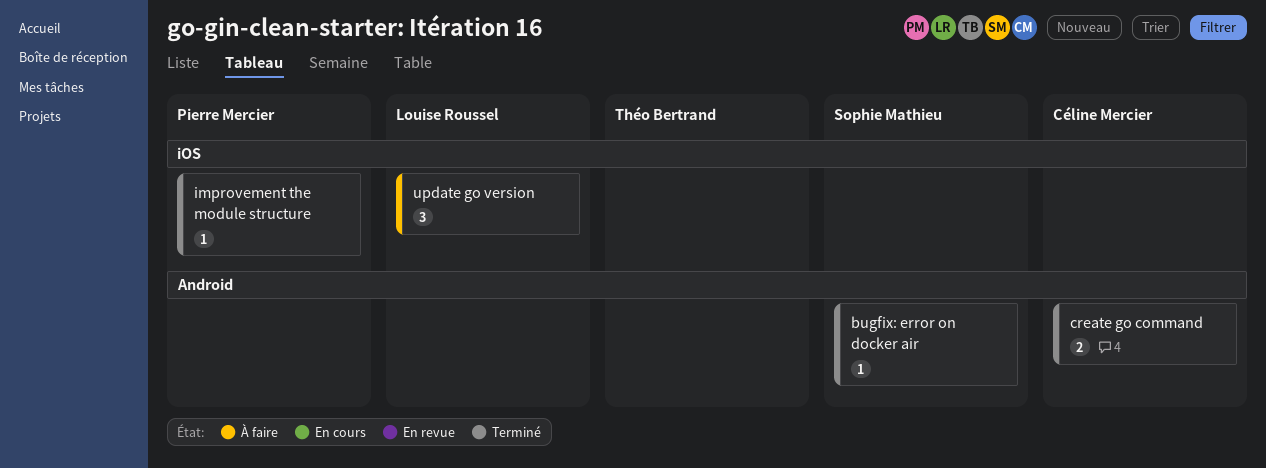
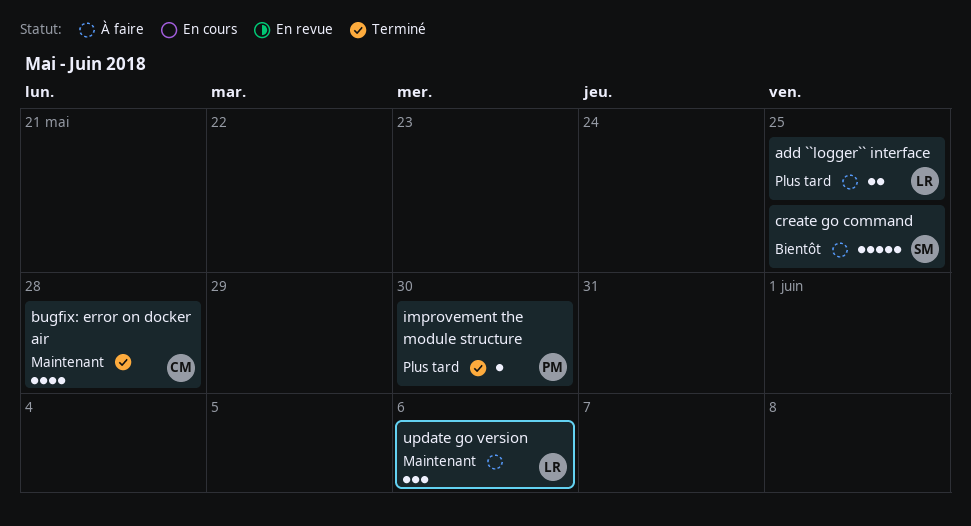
add ``logger`` interface: none -> present
bugfix: error on docker air, owner: Sophie Mathieu -> Céline Mercier
bugfix: error on docker air, estimate: 1 -> 4
create go command, status: Terminé -> À faire
create go command, owner: Céline Mercier -> Sophie Mathieu
create go command, estimate: 2 -> 5

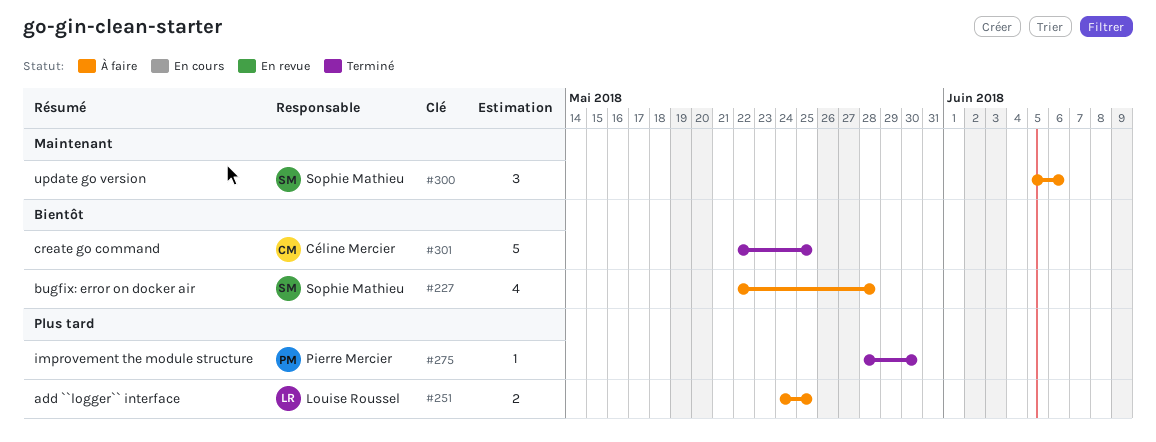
bugfix: error on docker air, status: Terminé -> À faire
bugfix: error on docker air, owner: Céline Mercier -> Sophie Mathieu
bugfix: error on docker air, priority: Maintenant -> Bientôt
create go command, status: À faire -> Terminé
create go command, owner: Sophie Mathieu -> Céline Mercier
update go version, owner: Louise Roussel -> Sophie Mathieu

